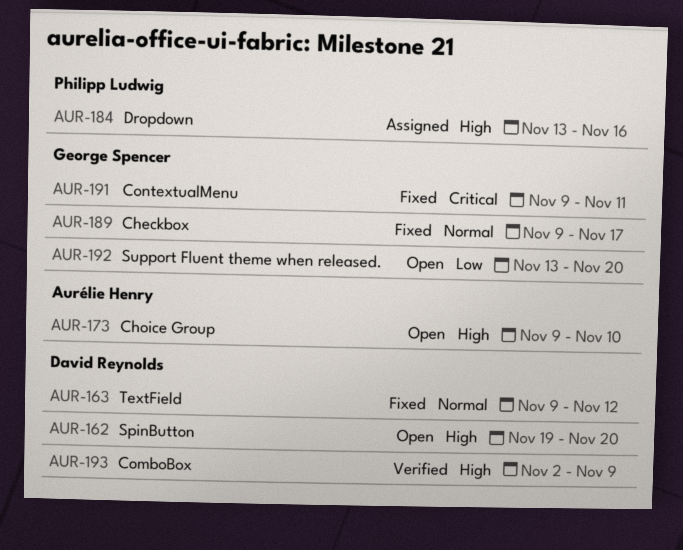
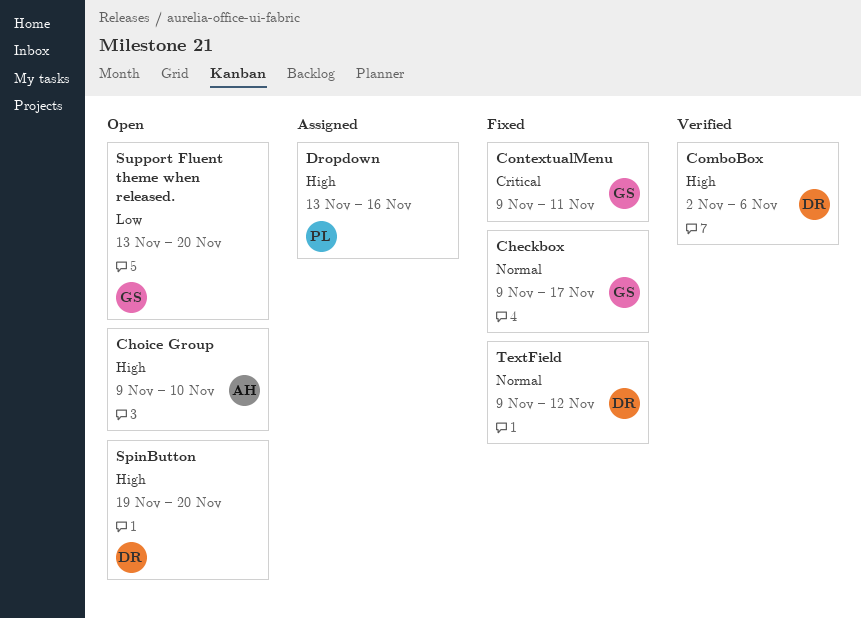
ComboBox, due: Nov 9 -> Nov 6

